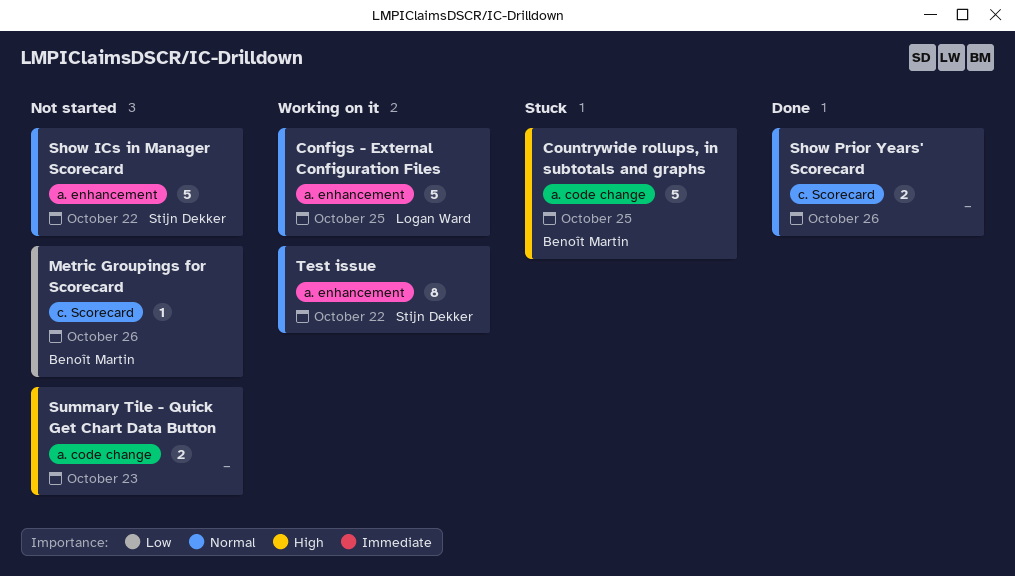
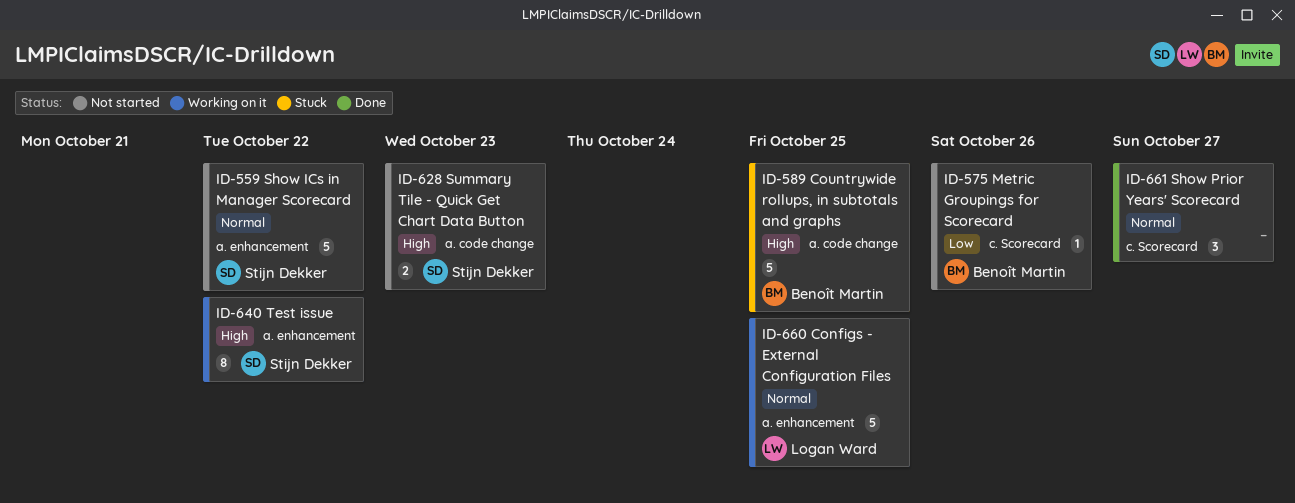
Show Prior Years' Scorecard, estimate: 2 -> 3
Show Prior Years' Scorecard, due: Oct 26 -> Oct 27
Summary Tile - Quick Get Chart Data Button, owner: none -> Stijn Dekker
Test issue, priority: Normal -> High

